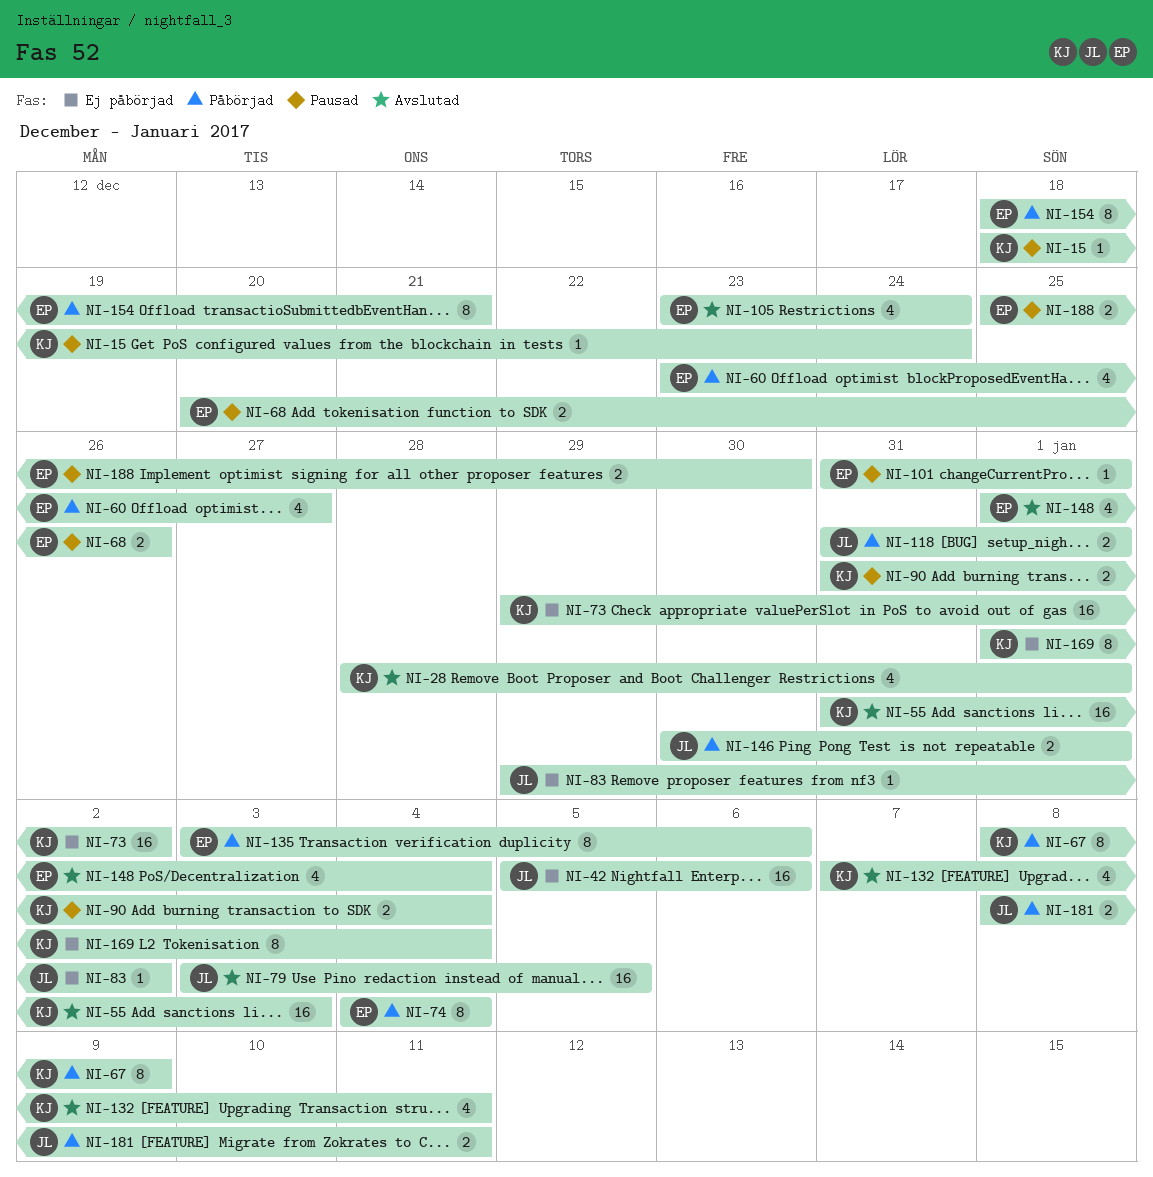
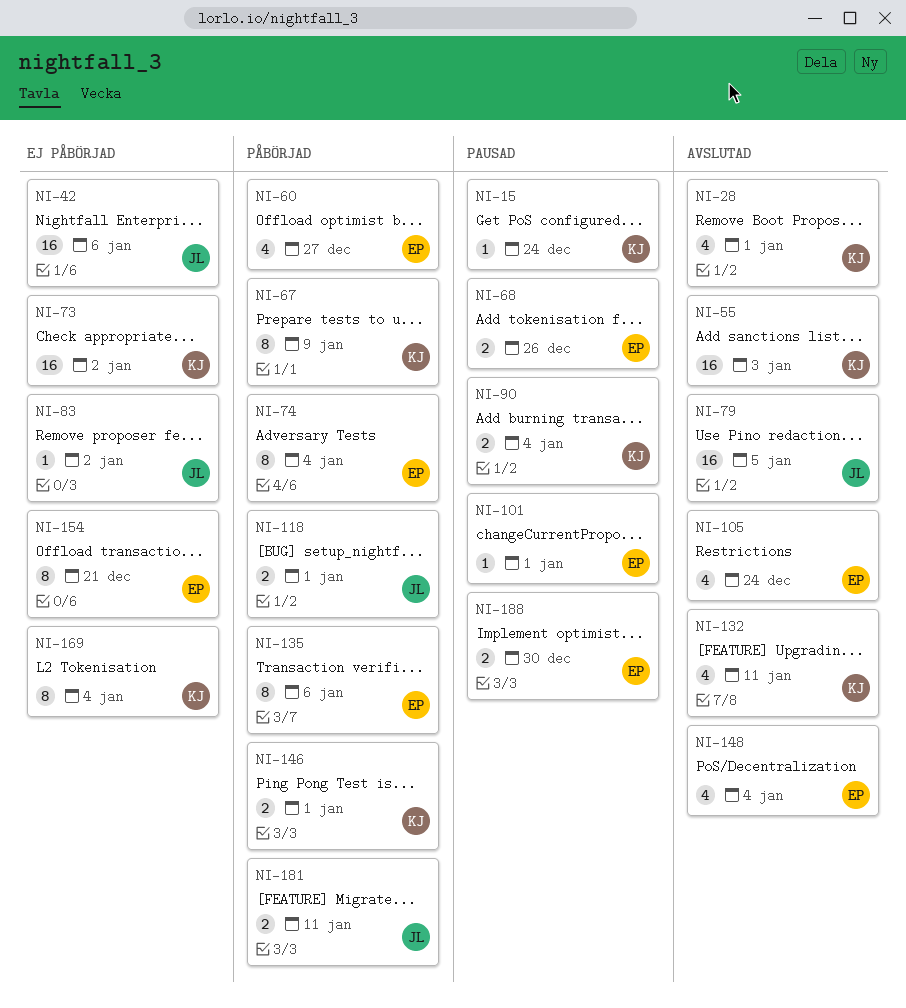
NI-146, owner: JL -> KJ
NI-154, status: Påbörjad -> Ej påbörjad

